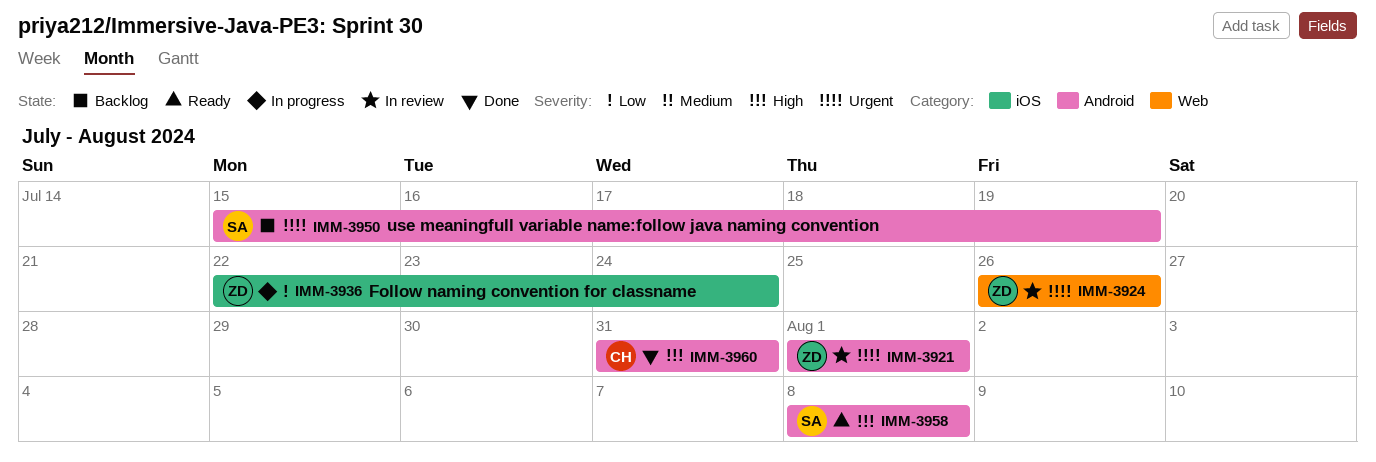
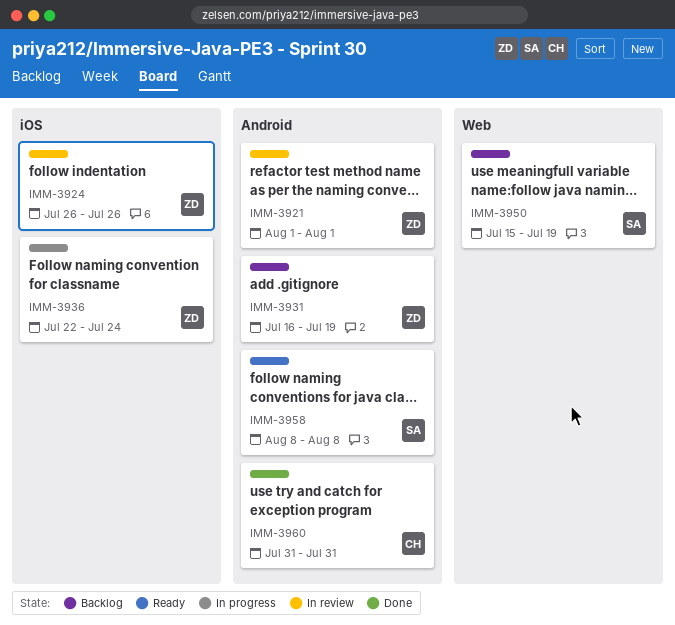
IMM-3924, label: Web -> iOS
IMM-3931: none -> present
IMM-3950, label: Android -> Web

